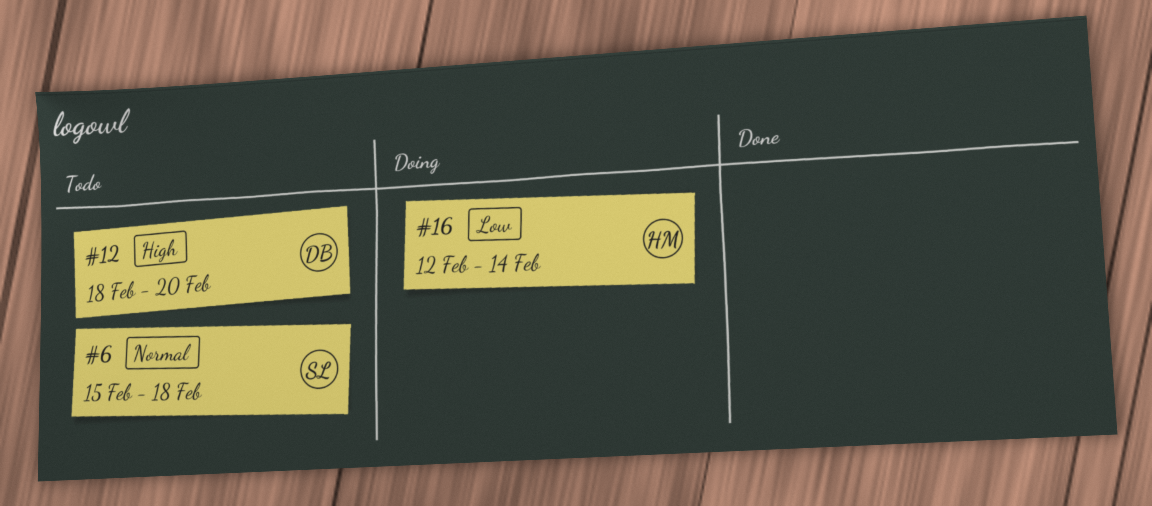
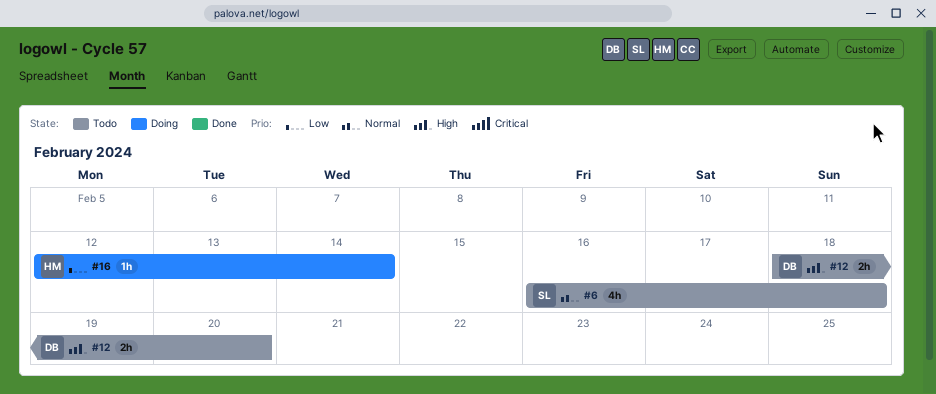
#6, start: Feb 15 -> Feb 16

